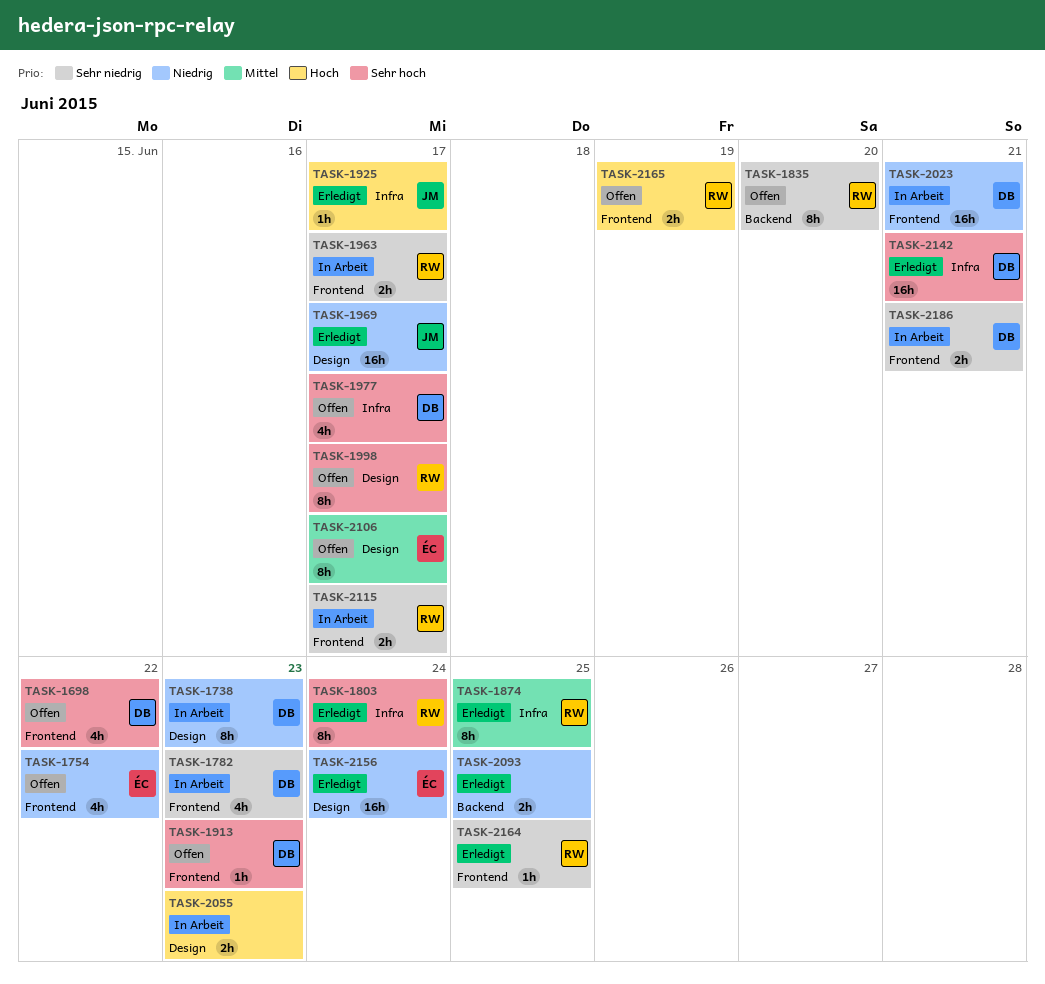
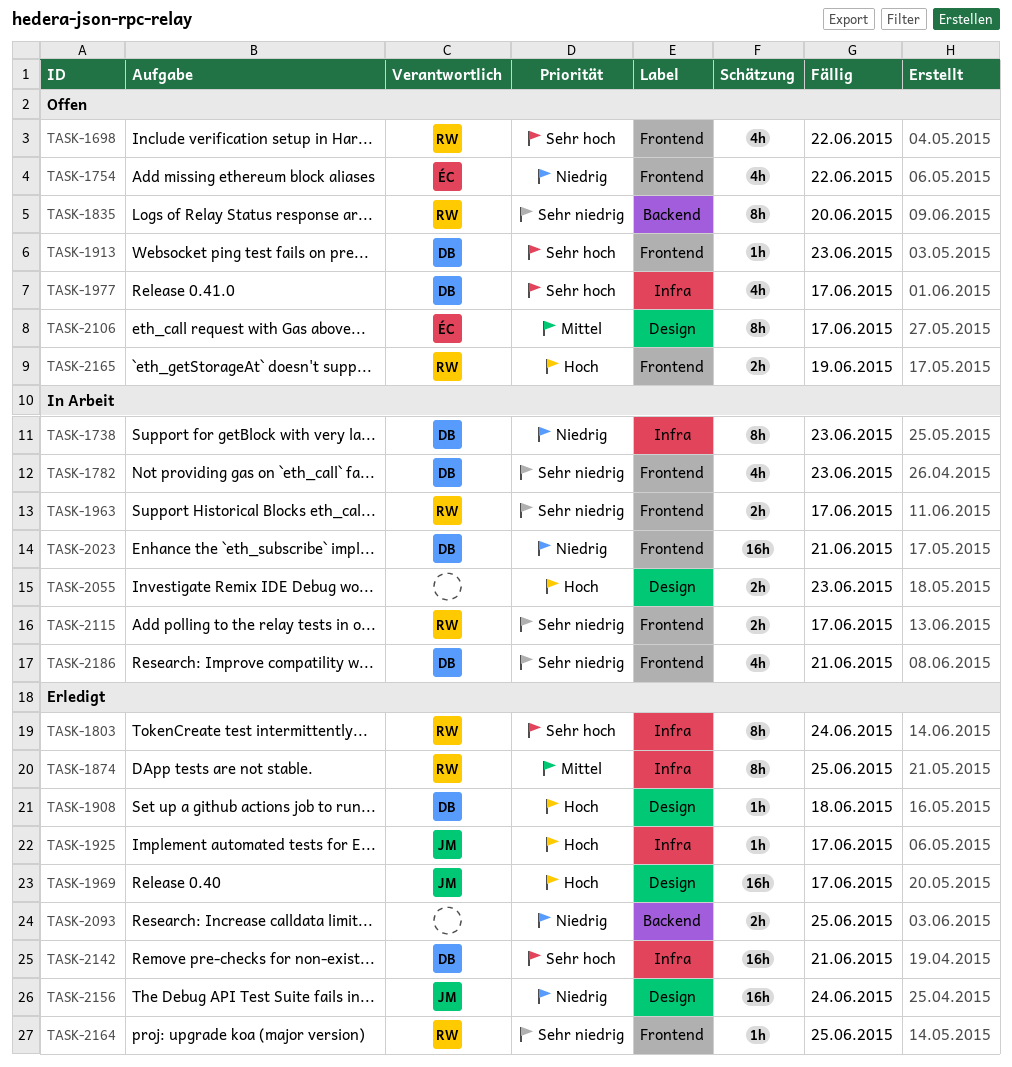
TASK-1698, owner: DB -> RW
TASK-1738, label: Design -> Infra
TASK-1908: none -> present
TASK-1969, priority: Niedrig -> Hoch
TASK-1998: present -> none
TASK-2156, owner: ÉC -> JM
TASK-2186, estimate: 2h -> 4h

